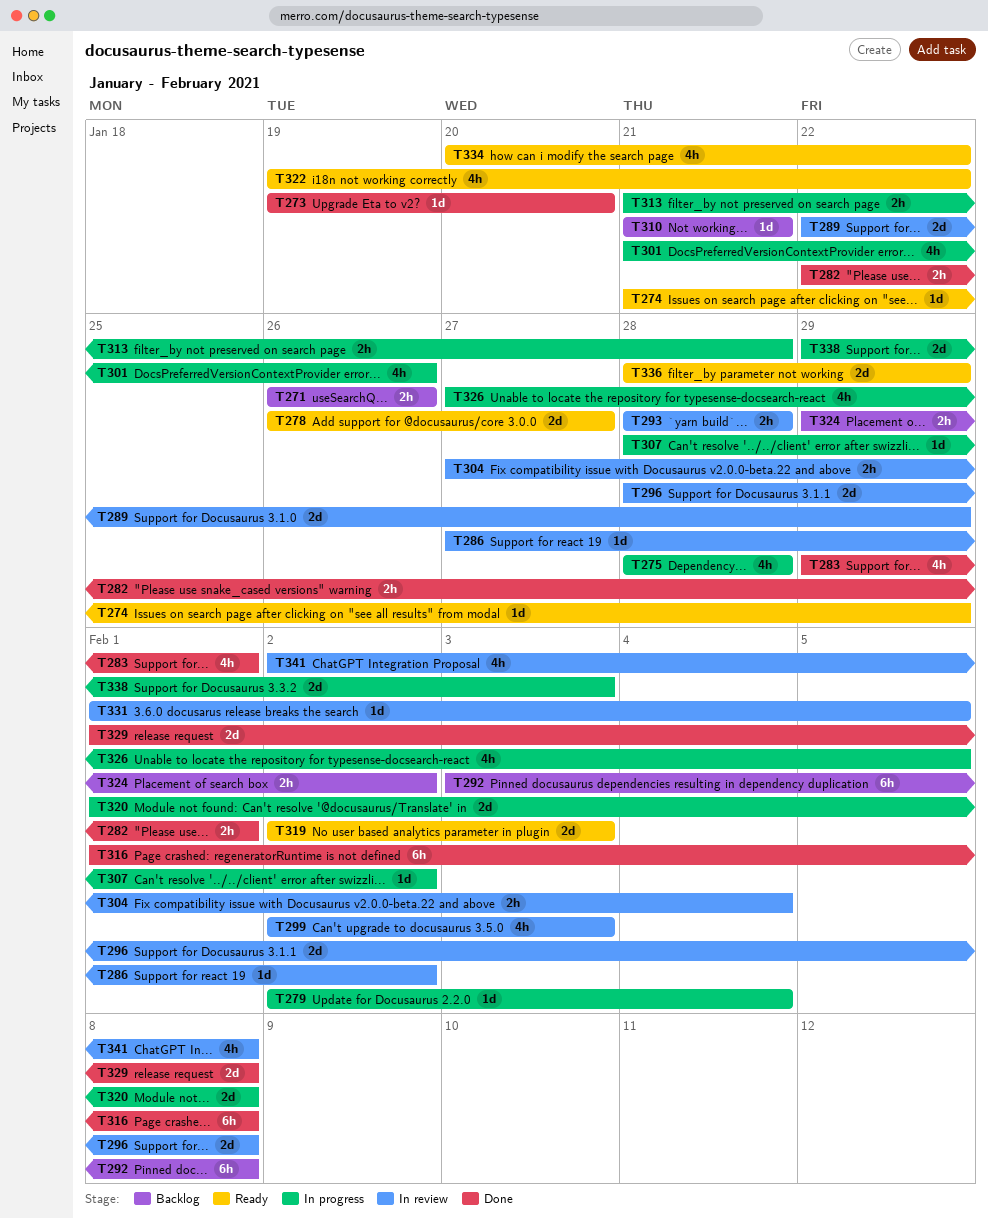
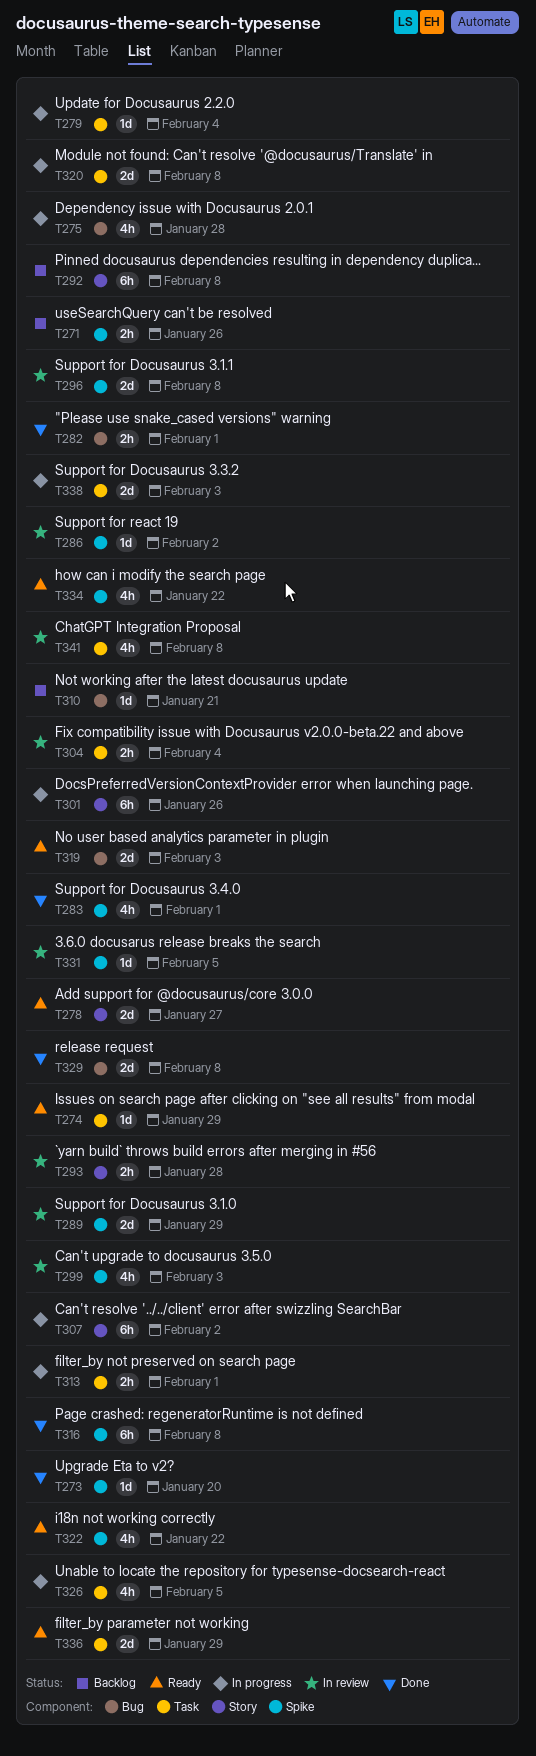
T301, estimate: 4h -> 6h
T307, estimate: 1d -> 6h
T313, due: Jan 28 -> Feb 1
T324: present -> none

